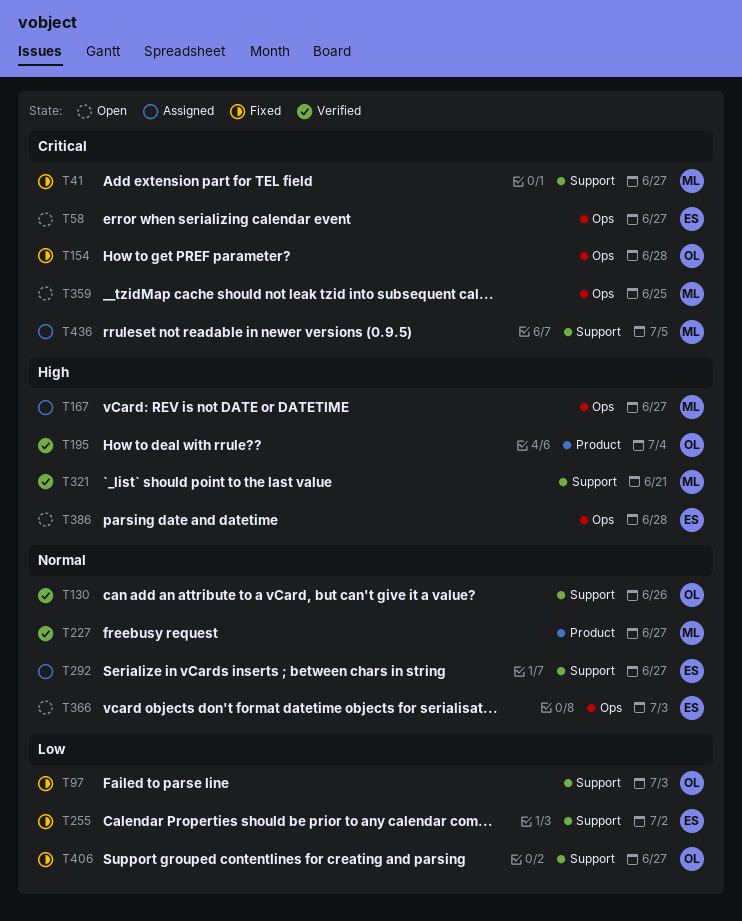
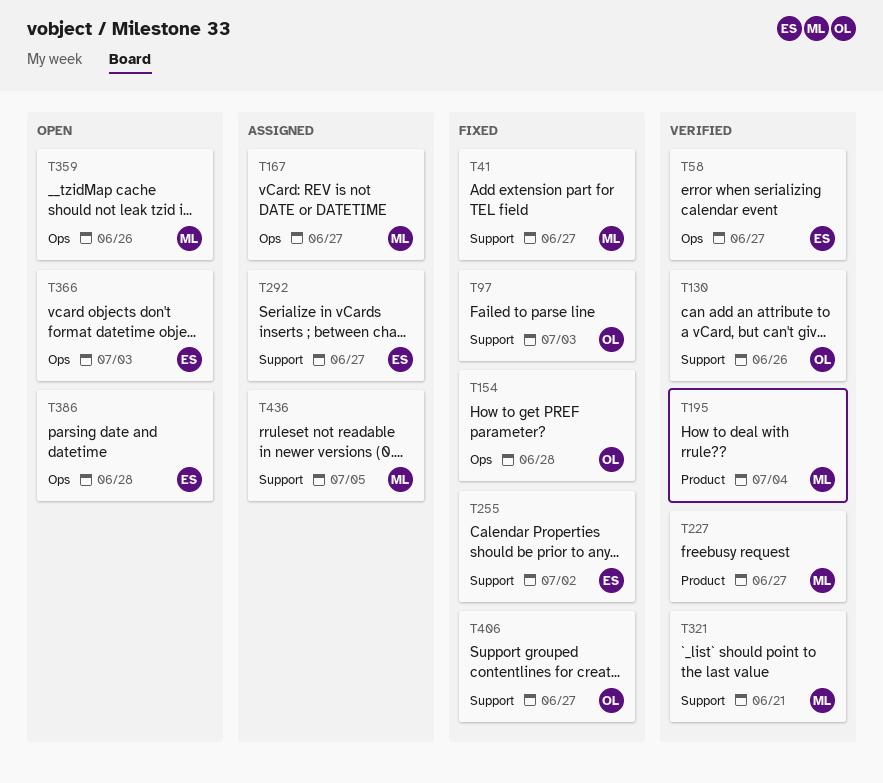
T58, status: Open -> Verified
T195, owner: OL -> ML
T359, due: Jun 25 -> Jun 26

